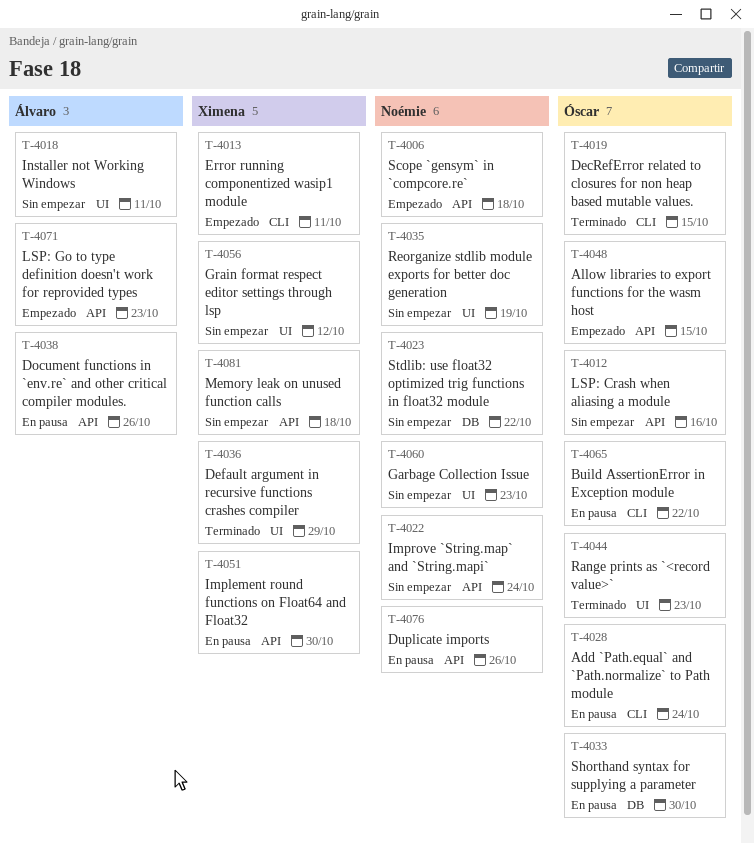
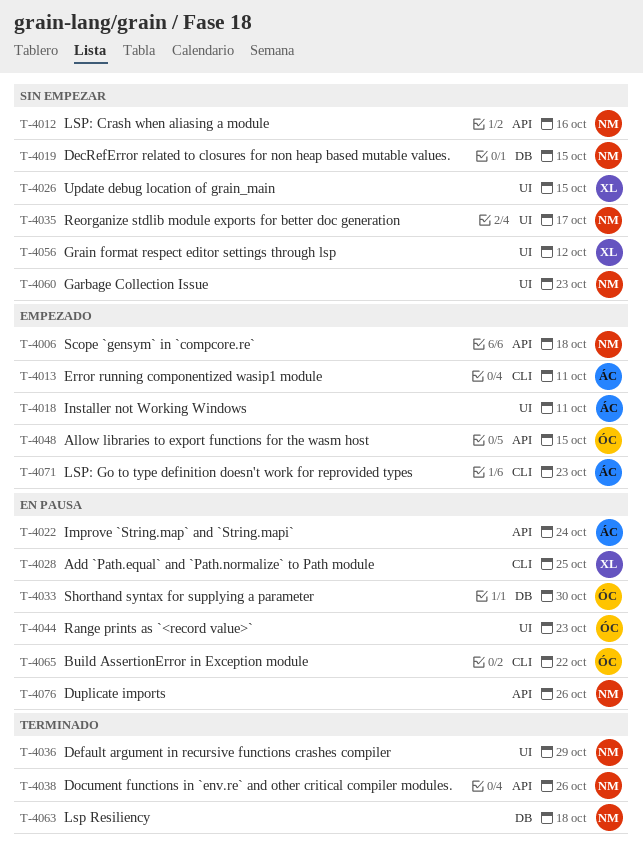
T-4012, owner: Óscar -> Noémie
T-4013, owner: Ximena -> Álvaro
T-4018, status: Sin empezar -> Empezado
T-4019, status: Terminado -> Sin empezar
T-4019, owner: Óscar -> Noémie
T-4019, label: CLI -> DB
T-4022, status: Sin empezar -> En pausa
T-4022, owner: Noémie -> Álvaro
T-4023: present -> none
T-4026: none -> present
T-4028, owner: Óscar -> Ximena
T-4028, due: Oct 24 -> Oct 25
T-4035, due: Oct 19 -> Oct 17
T-4036, owner: Ximena -> Noémie
T-4038, status: En pausa -> Terminado
T-4038, owner: Álvaro -> Noémie
T-4044, status: Terminado -> En pausa
T-4051: present -> none
T-4063: none -> present
T-4071, label: API -> CLI
T-4081: present -> none

